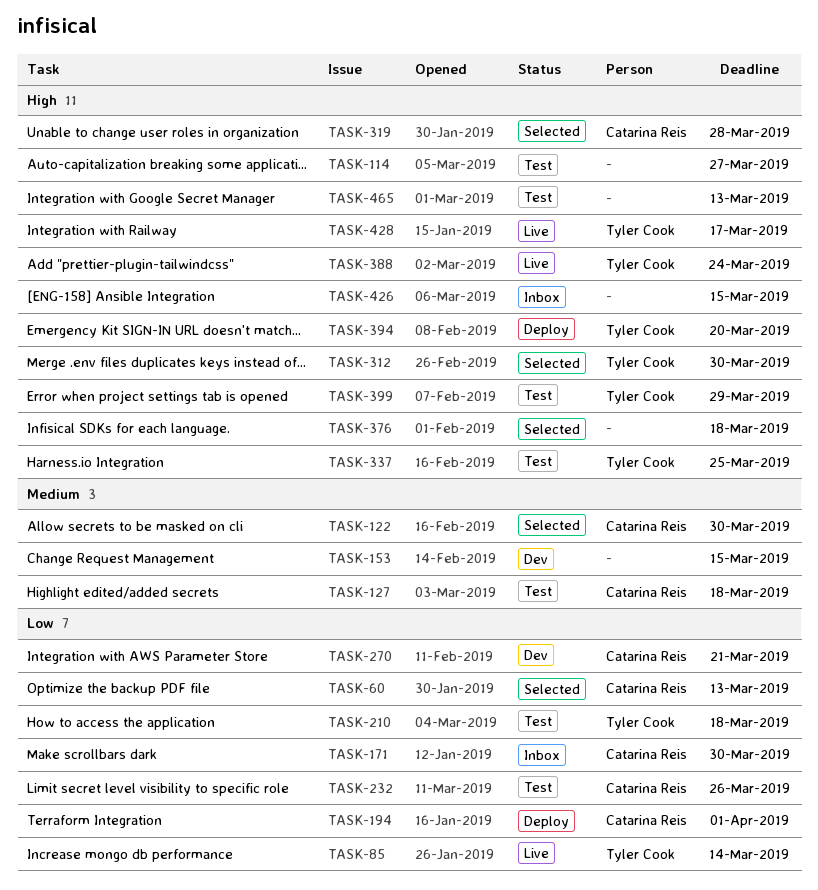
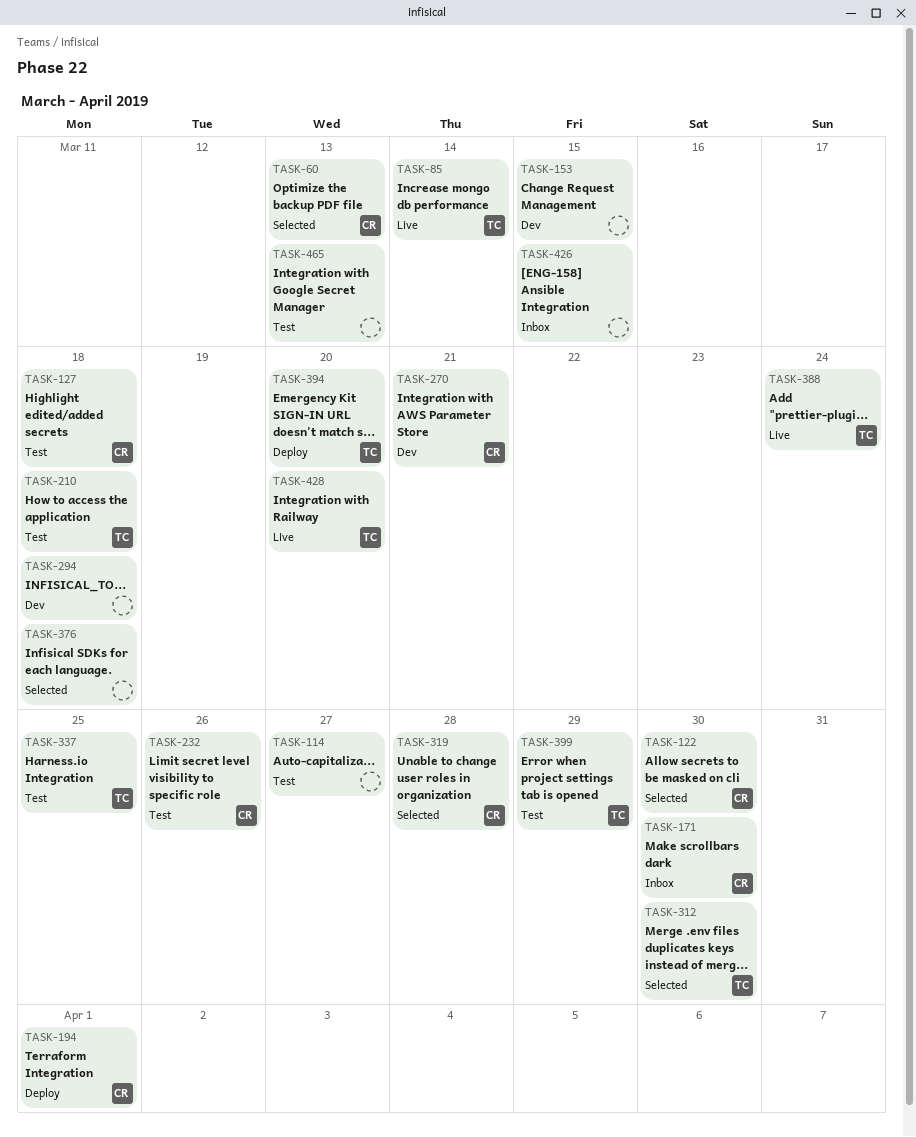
TASK-294: none -> present
TASK-428, due: Mar 17 -> Mar 20

